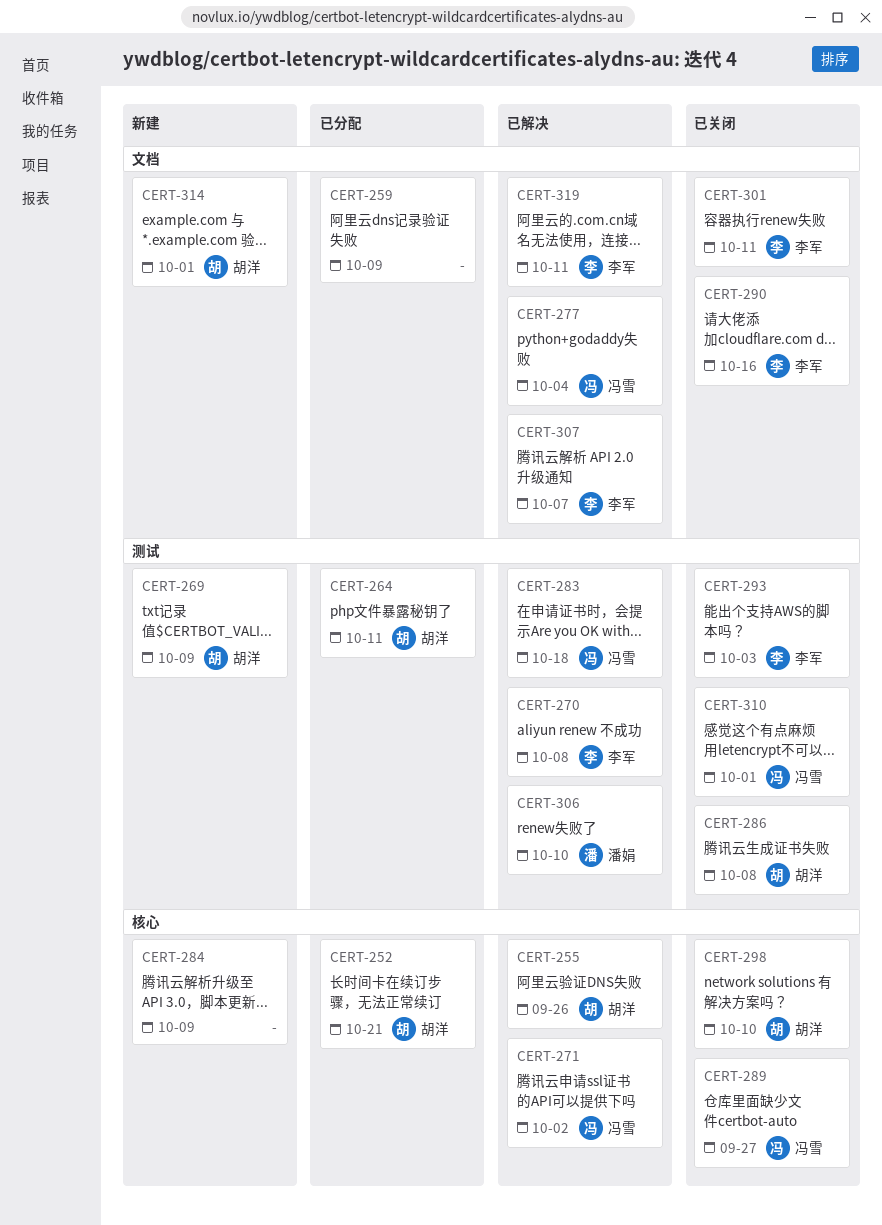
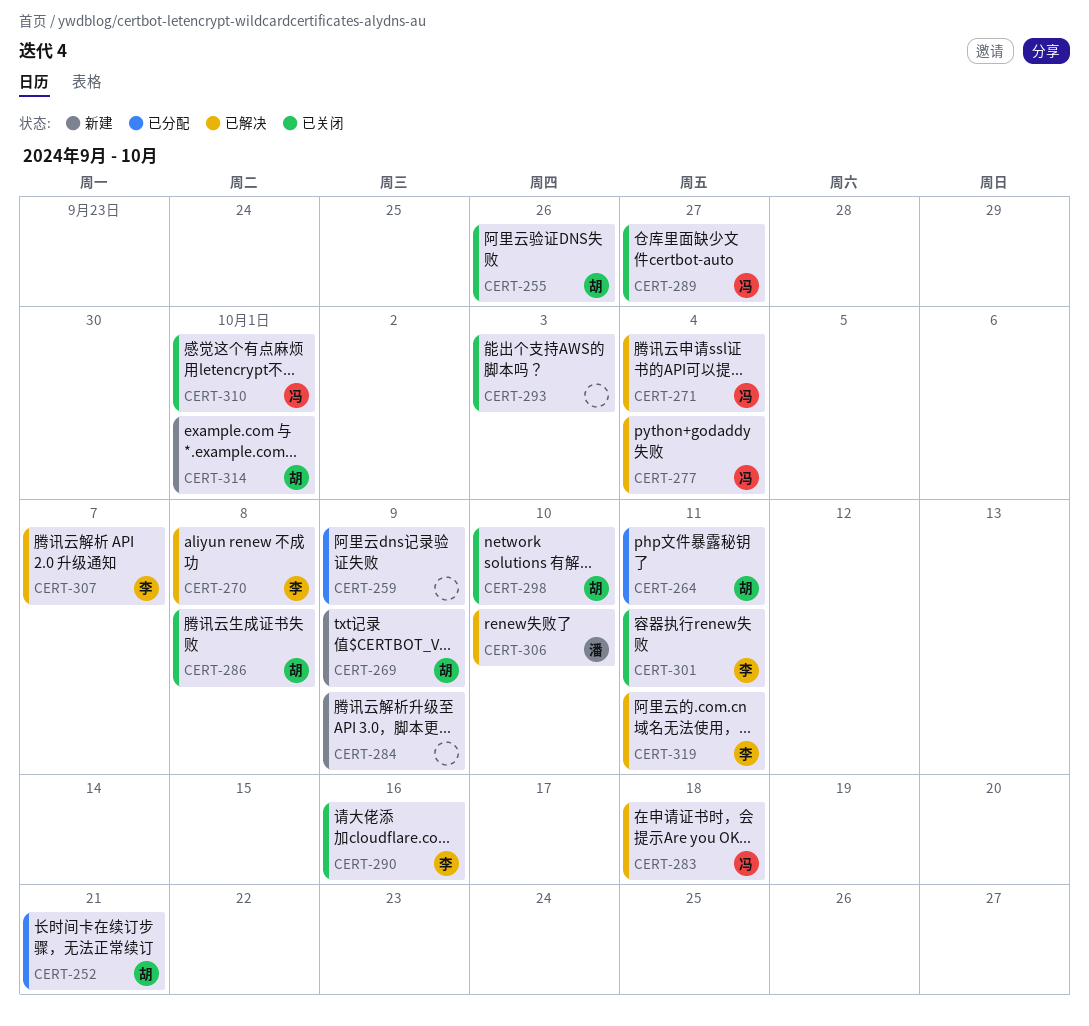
CERT-255, status: 已解决 -> 已关闭
CERT-271, due: Oct 2 -> Oct 4
CERT-293, owner: 李军 -> none

